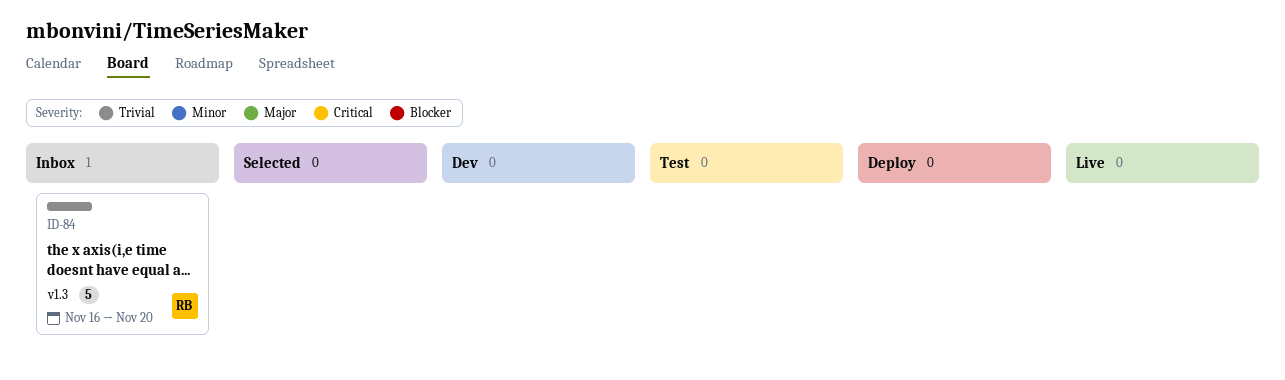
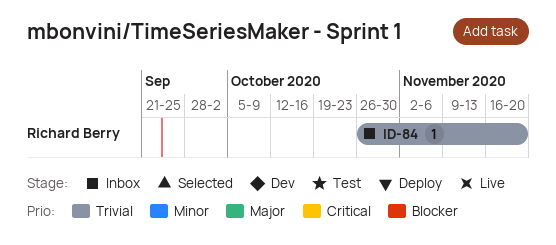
ID-84, estimate: 5 -> 1
ID-84, start: Nov 16 -> Oct 26

